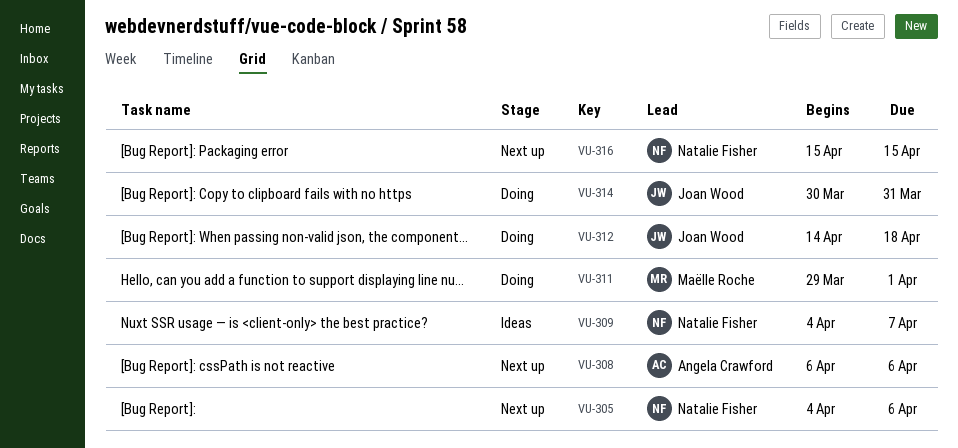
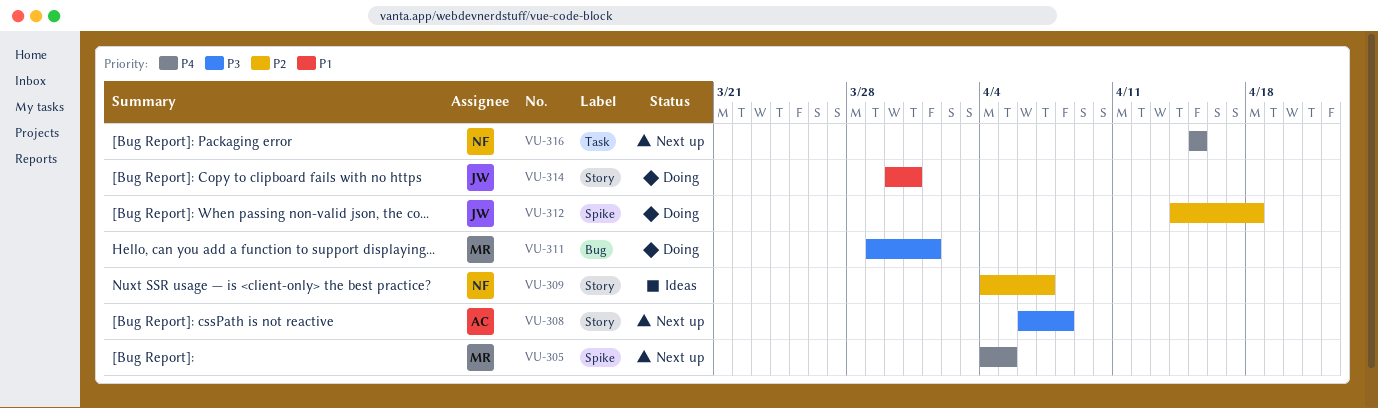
VU-305, owner: Natalie Fisher -> Maëlle Roche
VU-305, due: Apr 6 -> Apr 5
VU-308, due: Apr 6 -> Apr 8

